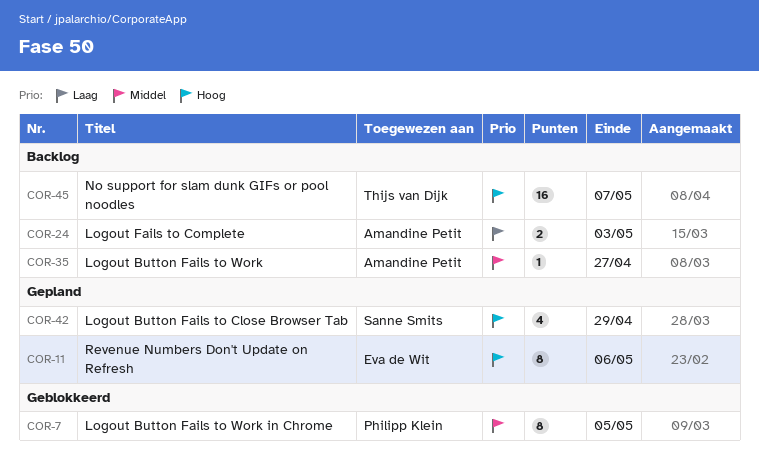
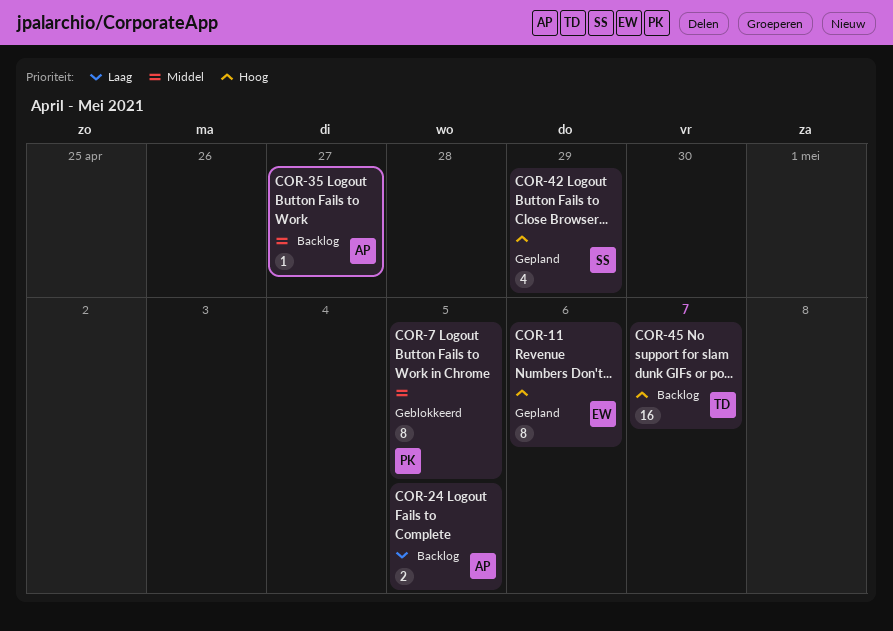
COR-24, due: May 3 -> May 5

